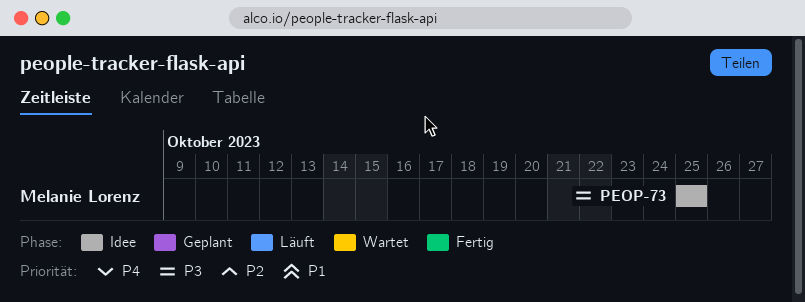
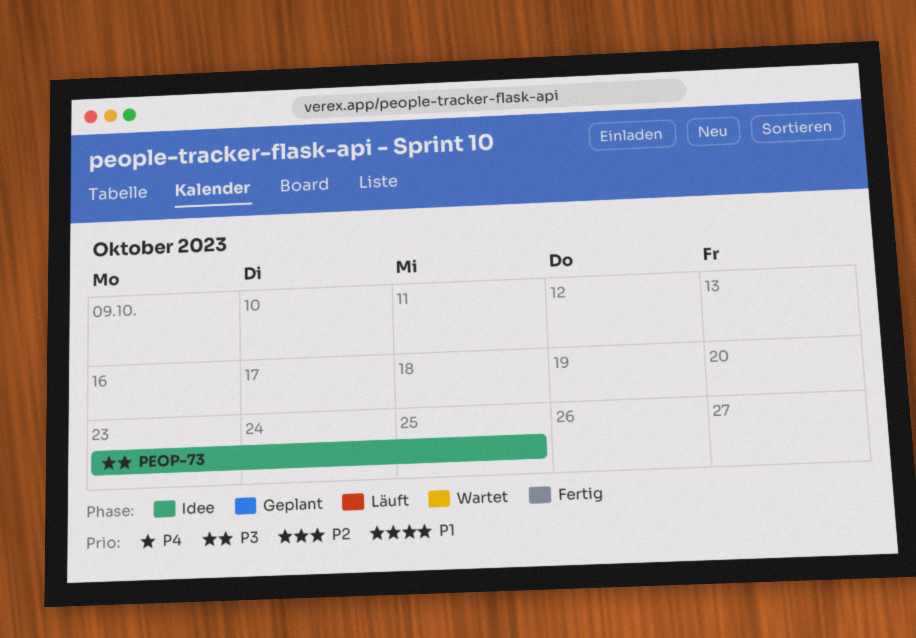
PEOP-73, start: Oct 25 -> Oct 23

